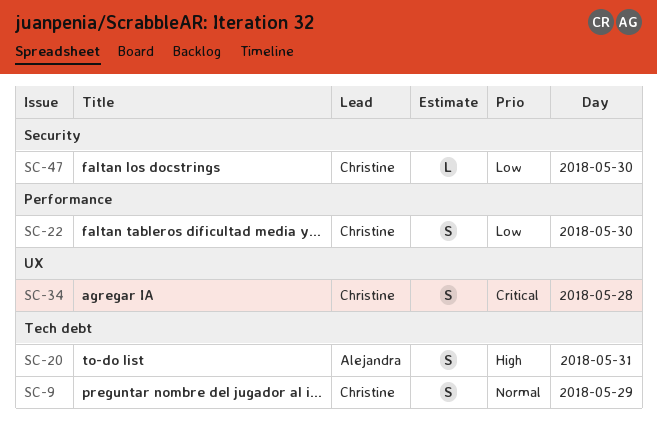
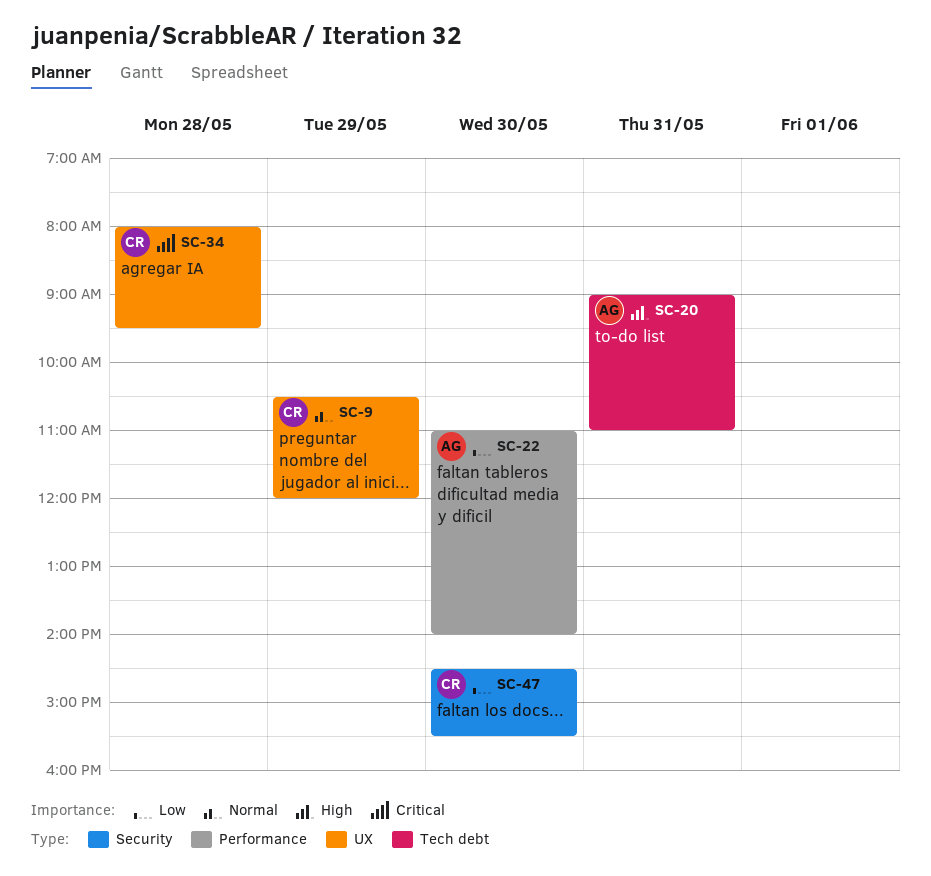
SC-9, label: Tech debt -> UX
SC-22, owner: Christine -> Alejandra

